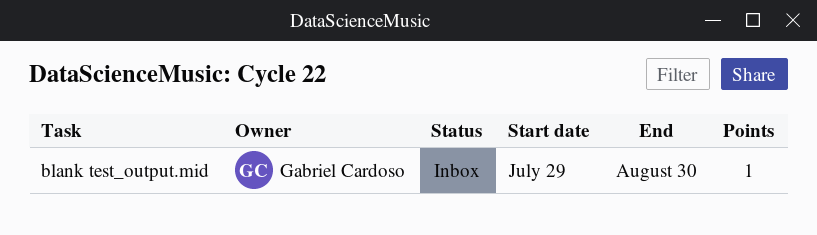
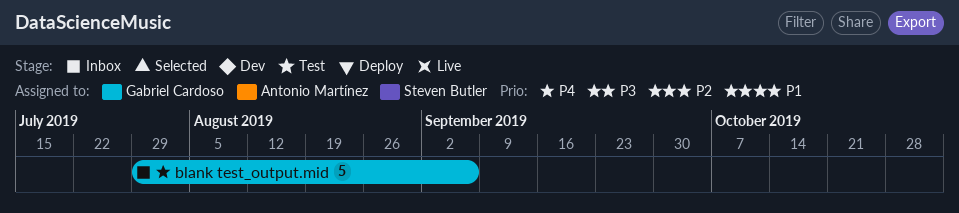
blank test_output.mid, estimate: 1 -> 5
blank test_output.mid, due: Aug 30 -> Sep 6

